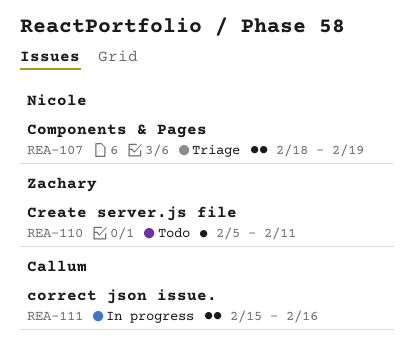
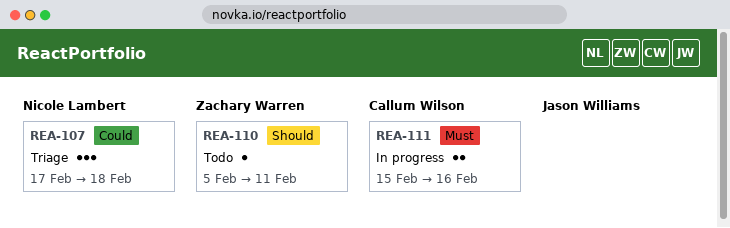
REA-107, estimate: 2 -> 3
REA-107, start: Feb 18 -> Feb 17
REA-107, due: Feb 19 -> Feb 18

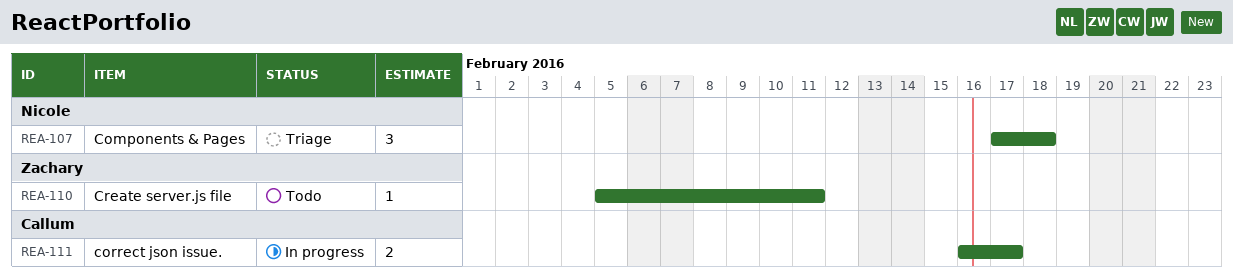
REA-111, start: Feb 15 -> Feb 16
REA-111, due: Feb 16 -> Feb 17

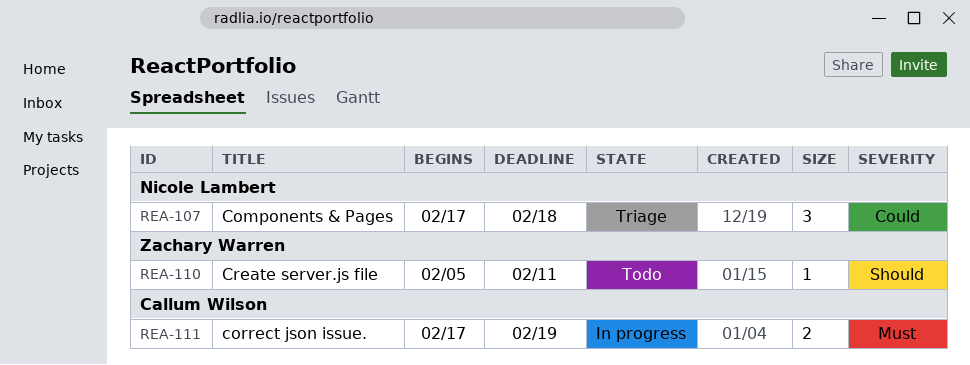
REA-111, start: Feb 16 -> Feb 17
REA-111, due: Feb 17 -> Feb 19

